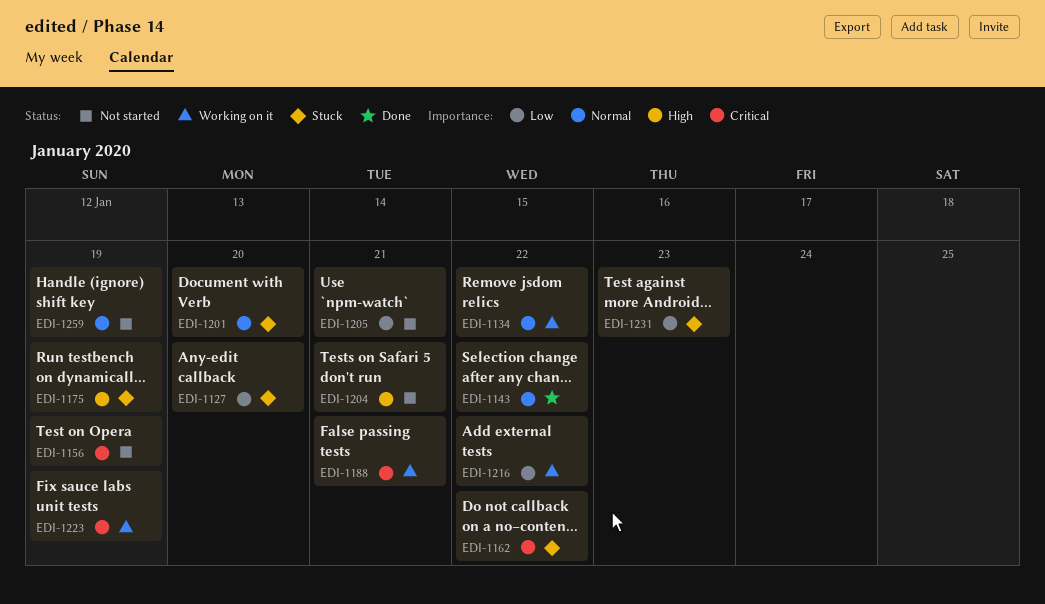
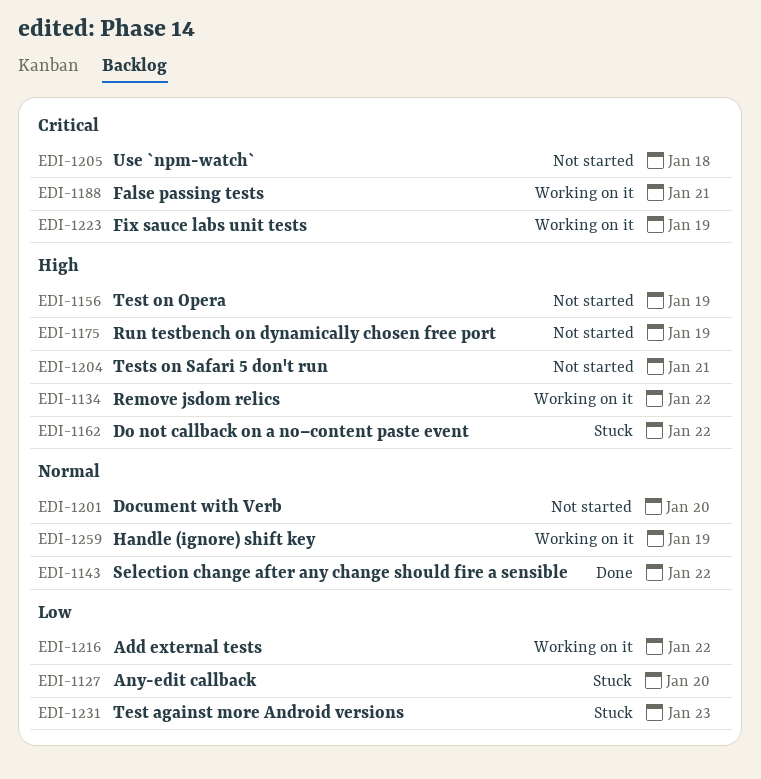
EDI-1134, priority: Normal -> High
EDI-1156, priority: Critical -> High
EDI-1162, priority: Critical -> High
EDI-1175, status: Stuck -> Not started
EDI-1201, status: Stuck -> Not started
EDI-1205, priority: Low -> Critical
EDI-1205, due: Jan 21 -> Jan 18
EDI-1259, status: Not started -> Working on it

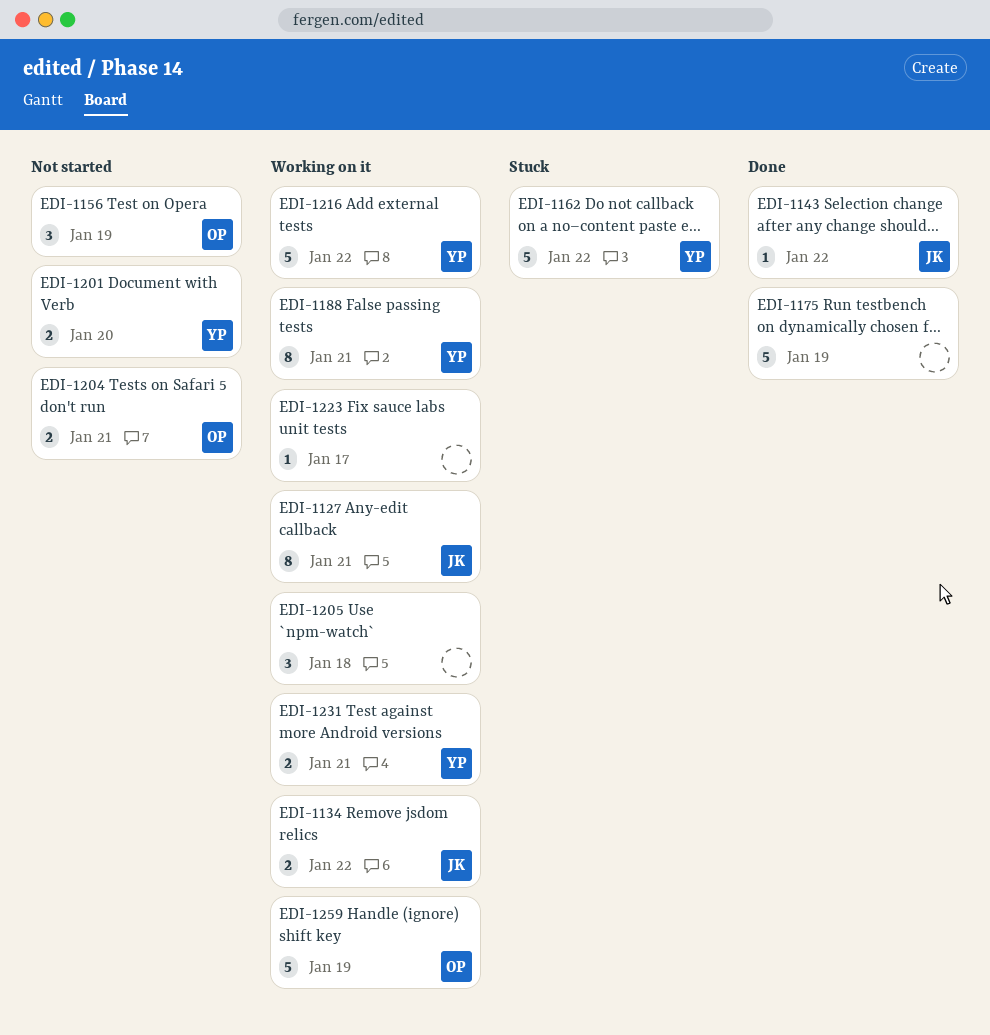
EDI-1127, status: Stuck -> Working on it
EDI-1127, due: Jan 20 -> Jan 21
EDI-1175, status: Not started -> Done
EDI-1205, status: Not started -> Working on it
EDI-1223, due: Jan 19 -> Jan 17
EDI-1231, status: Stuck -> Working on it
EDI-1231, due: Jan 23 -> Jan 21

